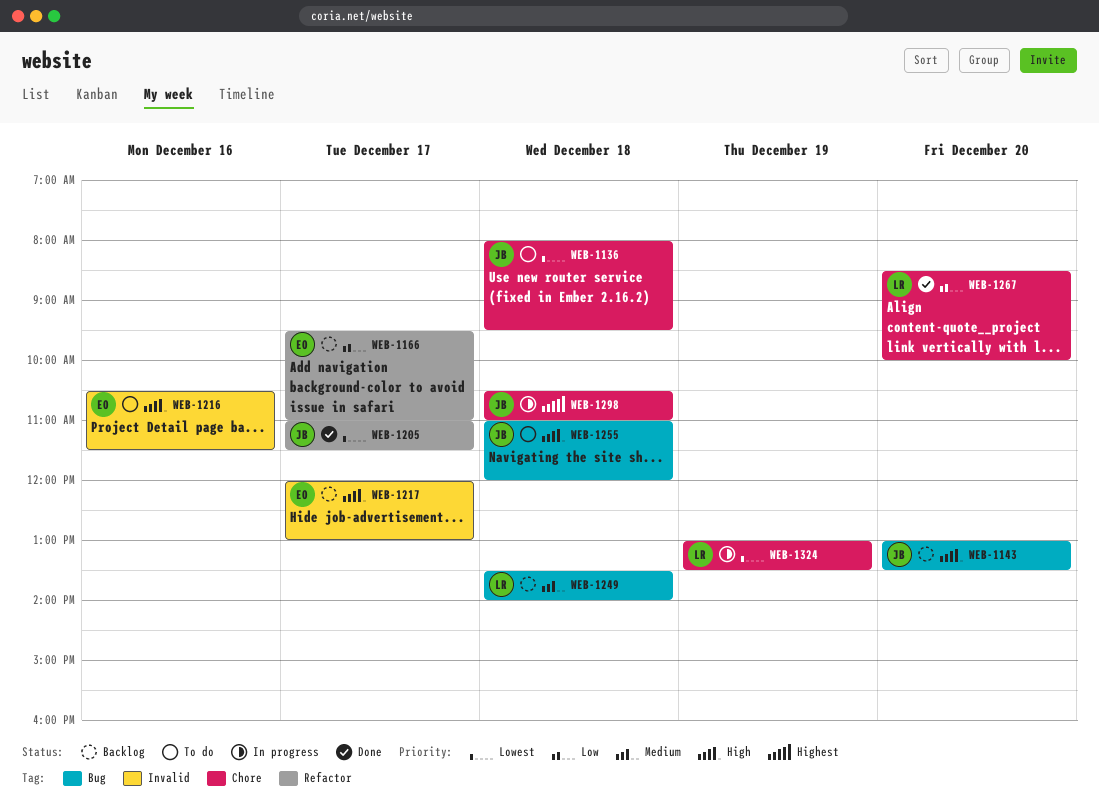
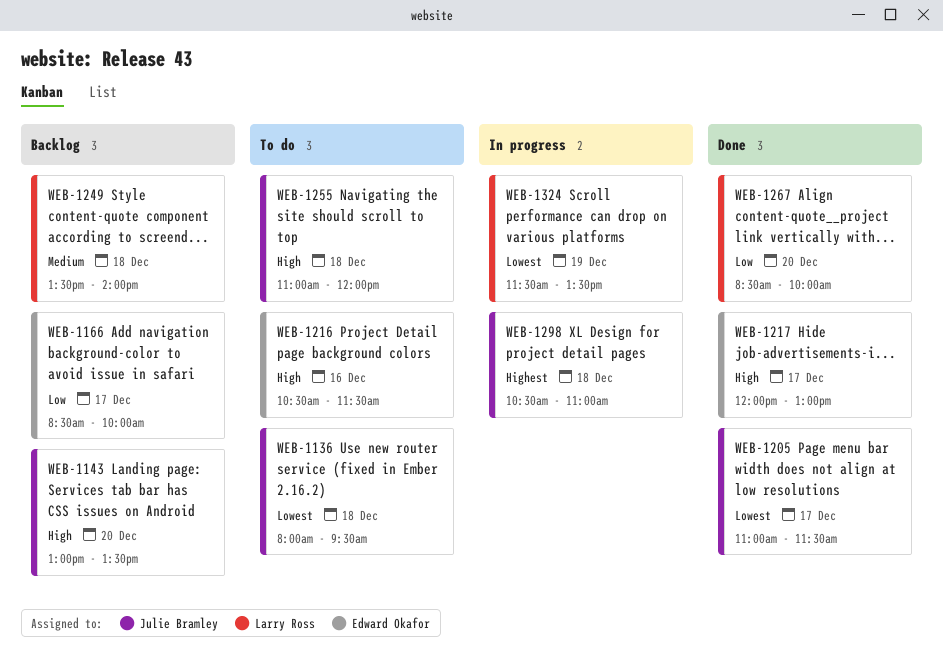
WEB-1166, begins: 09:30 -> 08:30
WEB-1166, ends: 11:00 -> 10:00
WEB-1217, status: Backlog -> Done
WEB-1324, begins: 13:00 -> 11:30

